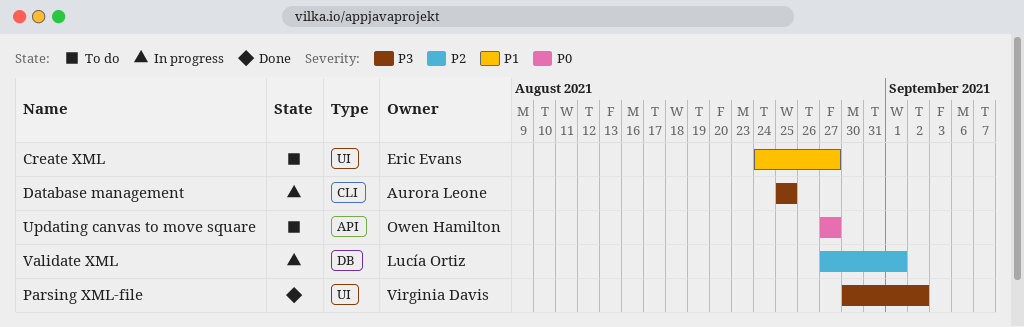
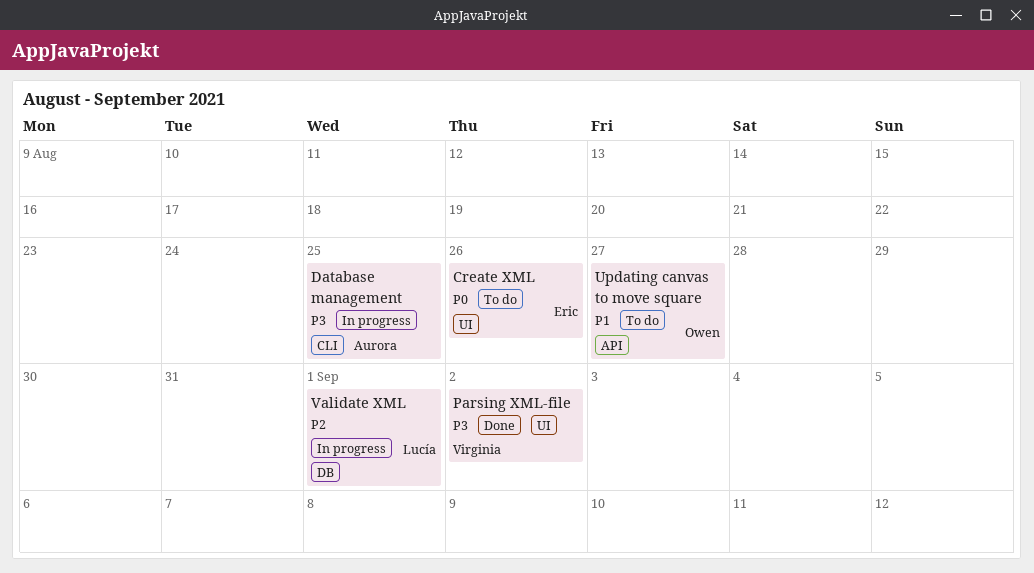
Create XML, priority: P1 -> P0
Create XML, due: Aug 27 -> Aug 26
Updating canvas to move square, priority: P0 -> P1

